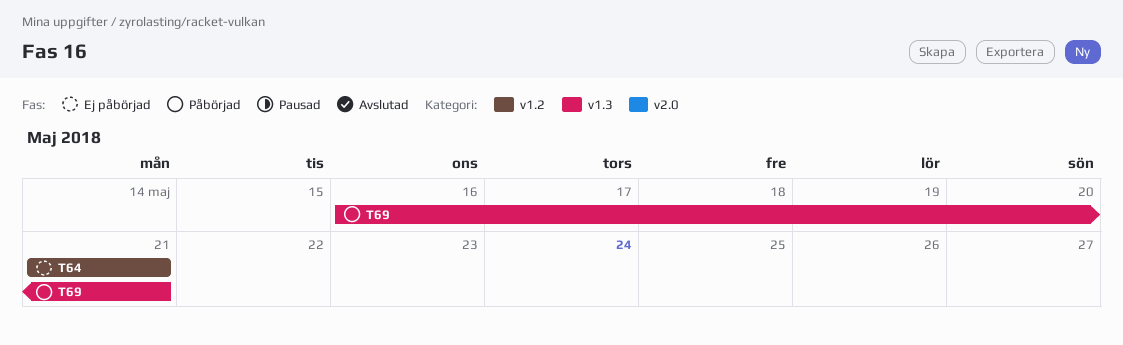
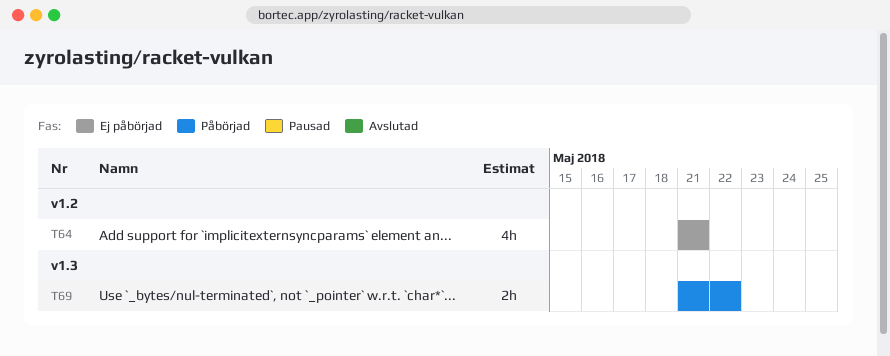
T69, start: May 16 -> May 21
T69, due: May 21 -> May 22

